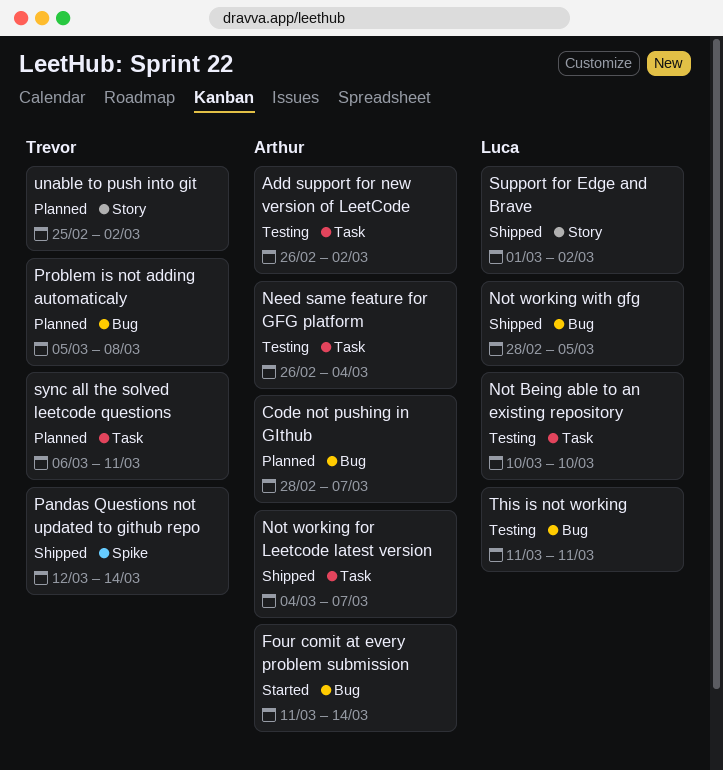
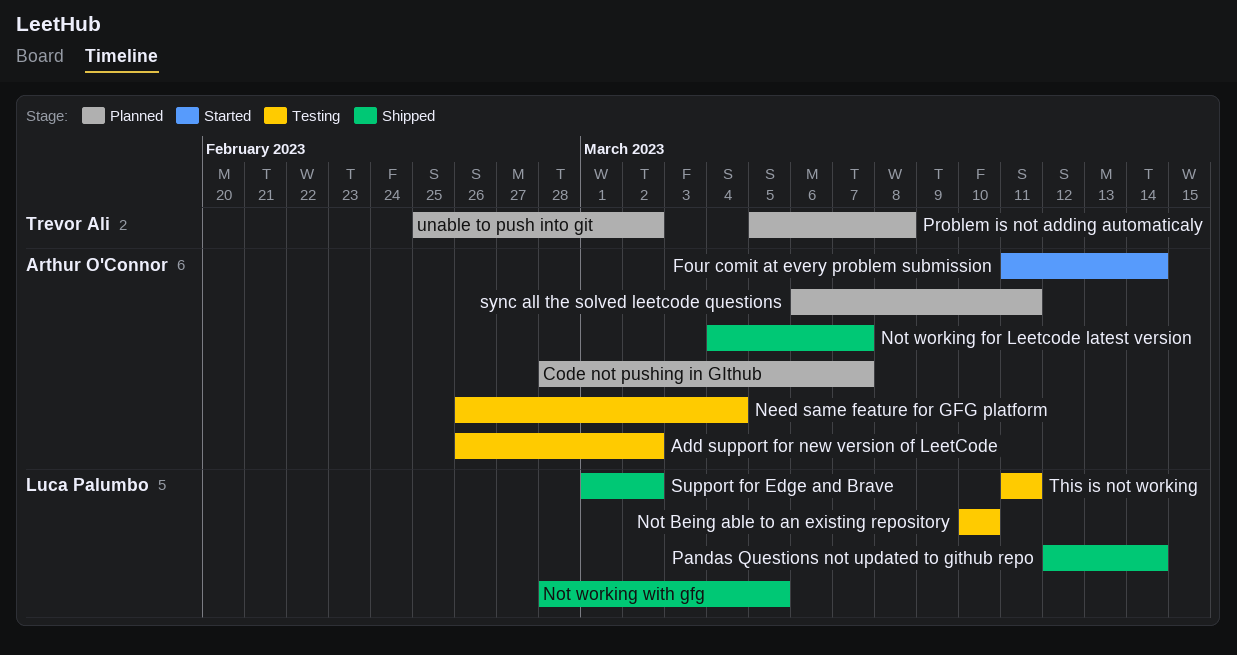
Pandas Questions not updated to github repo, owner: Trevor Ali -> Luca Palumbo
sync all the solved leetcode questions, owner: Trevor Ali -> Arthur O'Connor

